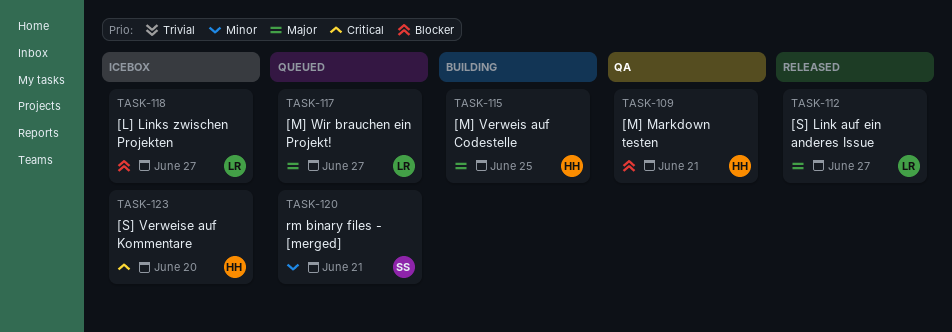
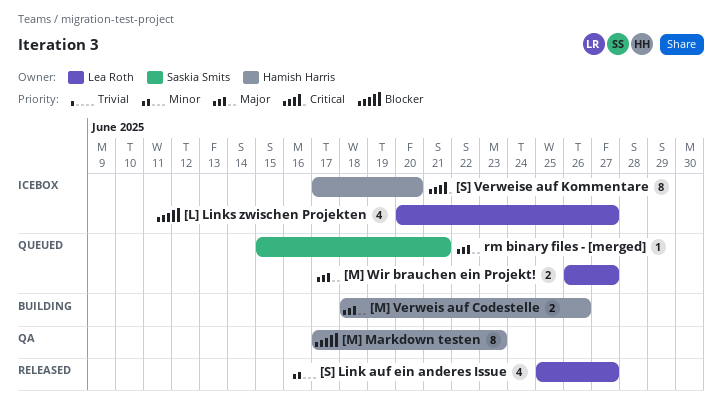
[M] Markdown testen, due: Jun 21 -> Jun 23
[M] Verweis auf Codestelle, due: Jun 25 -> Jun 26
[S] Link auf ein anderes Issue, priority: Major -> Minor
rm binary files - [merged], priority: Minor -> Major

